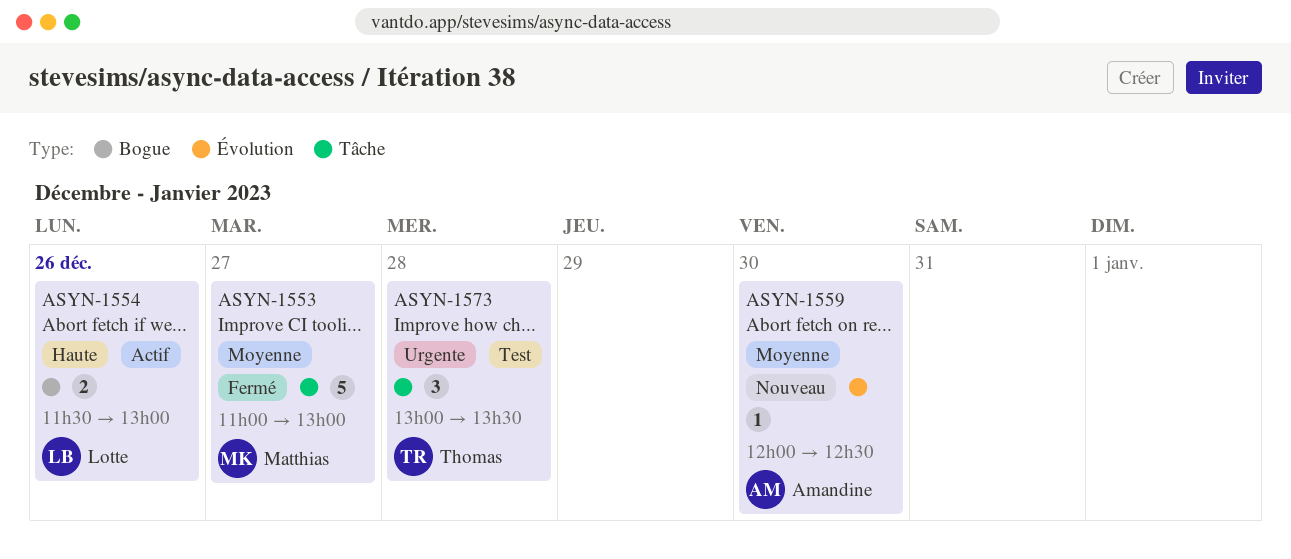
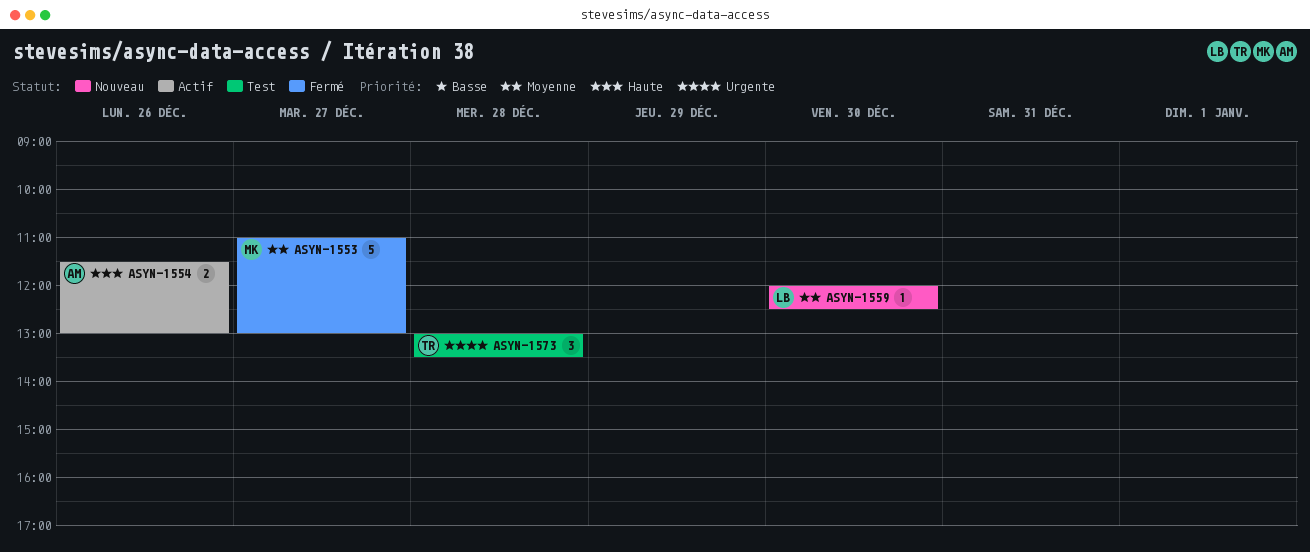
ASYN-1554, owner: Lotte -> Amandine
ASYN-1559, owner: Amandine -> Lotte

